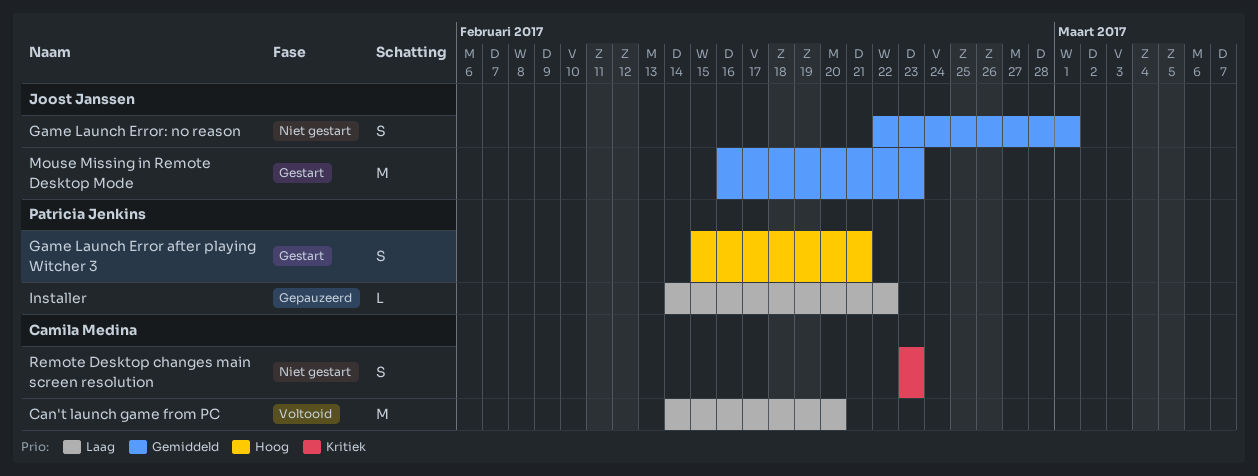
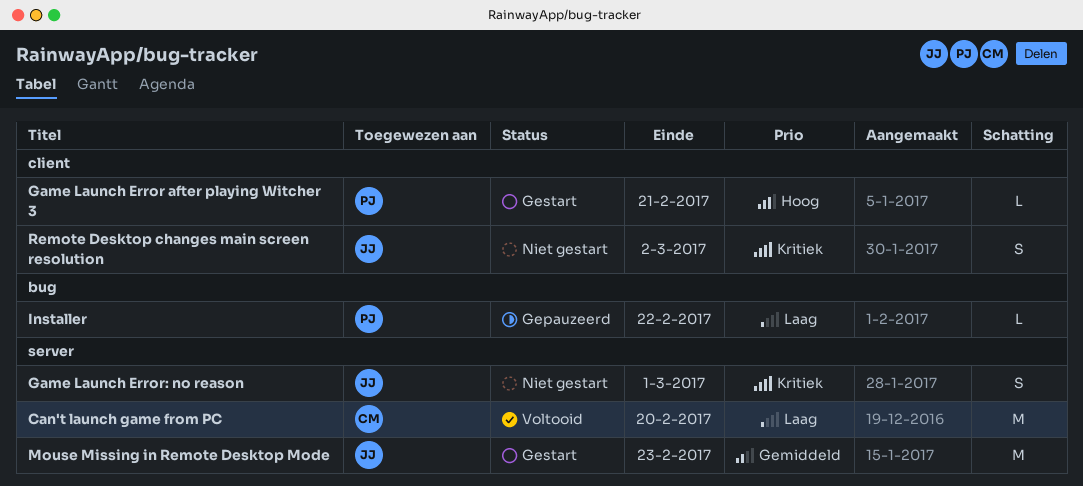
Game Launch Error after playing Witcher 3, estimate: S -> L
Game Launch Error: no reason, priority: Gemiddeld -> Kritiek
Remote Desktop changes main screen resolution, owner: Camila Medina -> Joost Janssen
Remote Desktop changes main screen resolution, due: Feb 23 -> Mar 2

